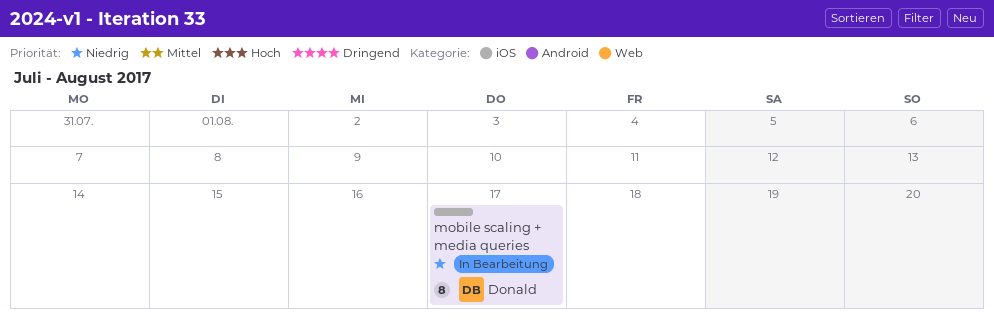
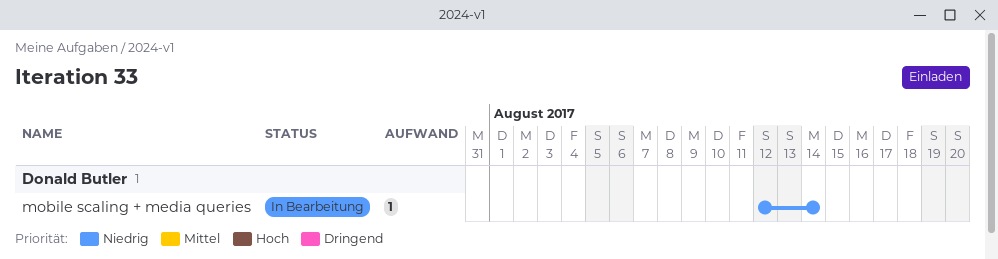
mobile scaling + media queries, estimate: 8 -> 1
mobile scaling + media queries, due: Aug 17 -> Aug 14

